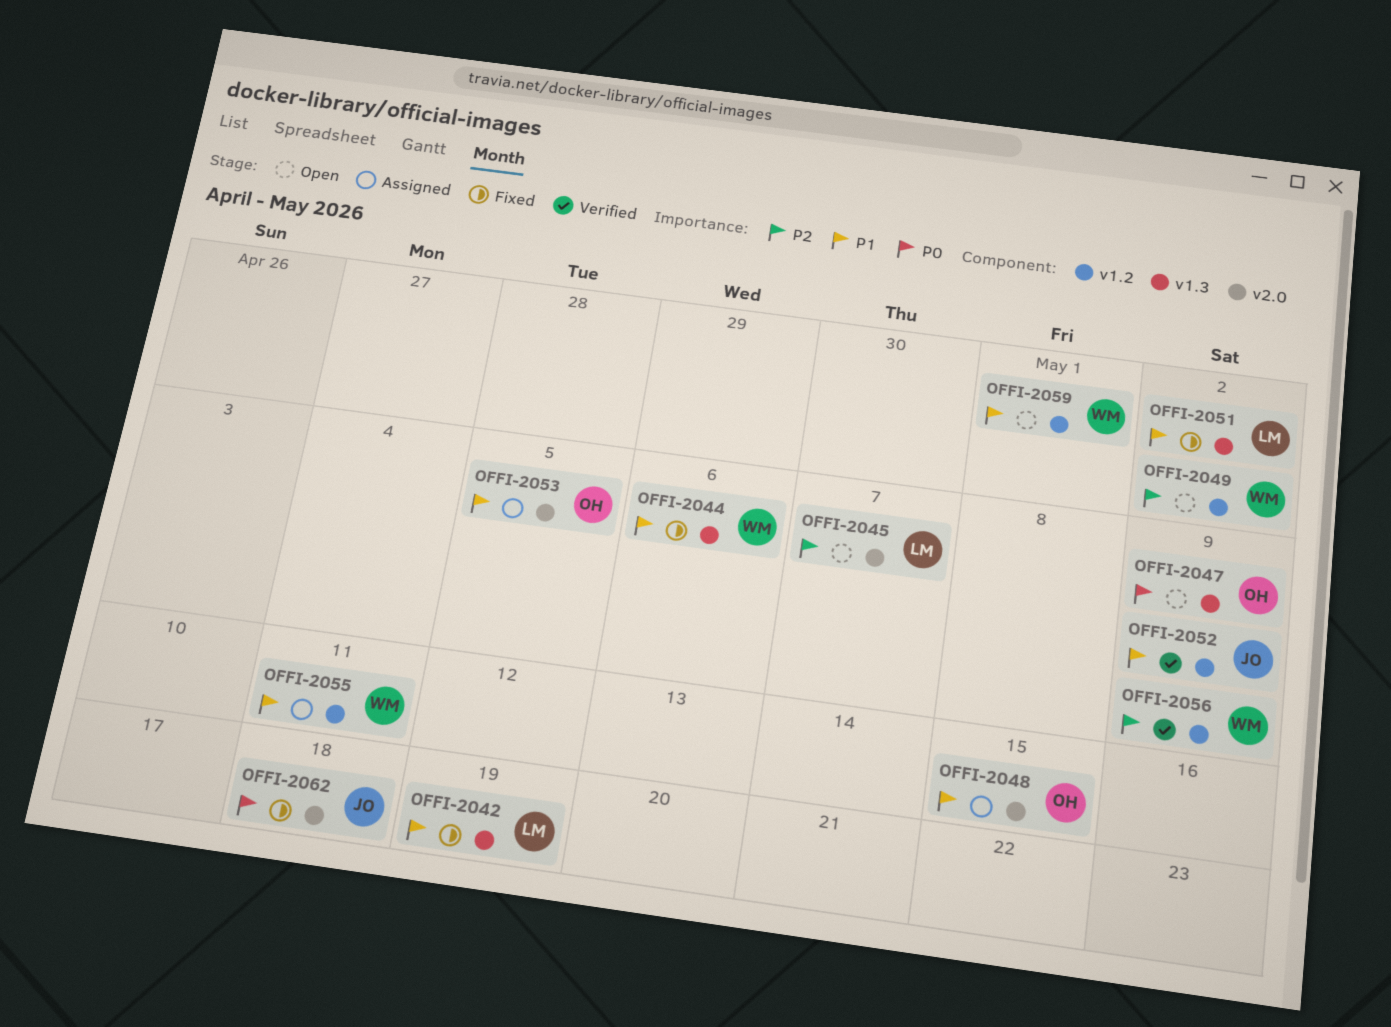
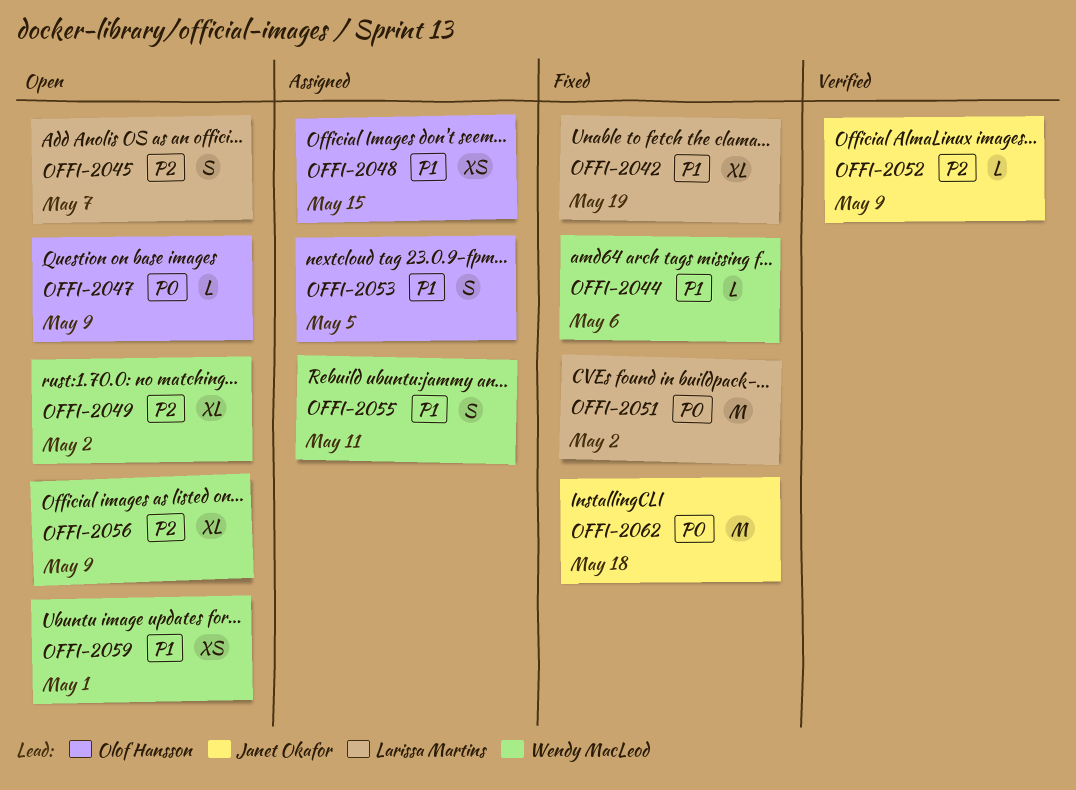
OFFI-2051, priority: P1 -> P0
OFFI-2052, priority: P1 -> P2
OFFI-2056, status: Verified -> Open

